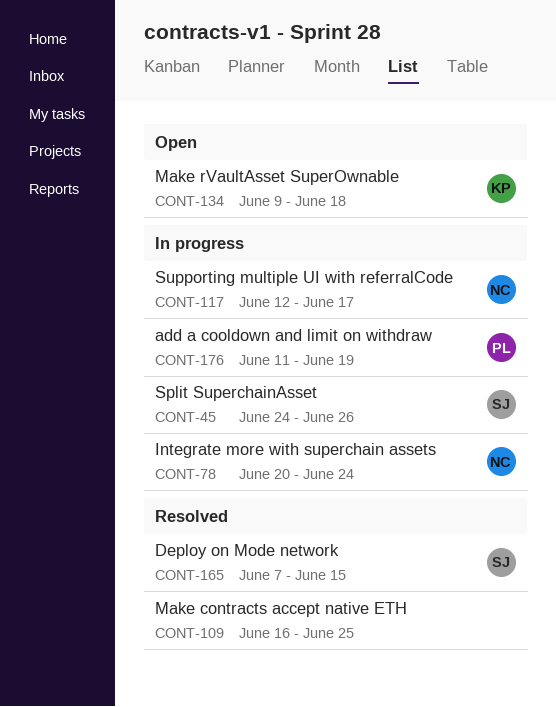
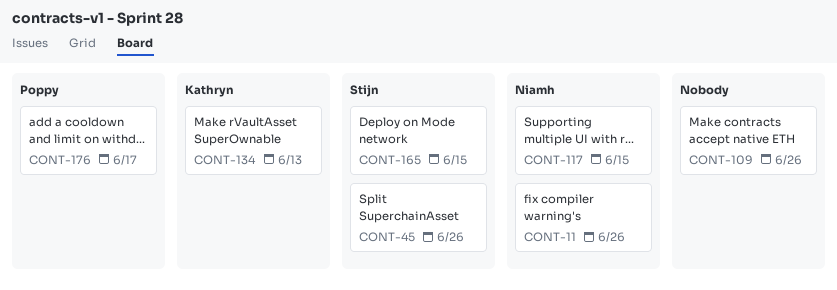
CONT-11: none -> present
CONT-78: present -> none
CONT-109, due: Jun 25 -> Jun 26
CONT-117, due: Jun 17 -> Jun 15
CONT-134, due: Jun 18 -> Jun 13
CONT-176, due: Jun 19 -> Jun 17

